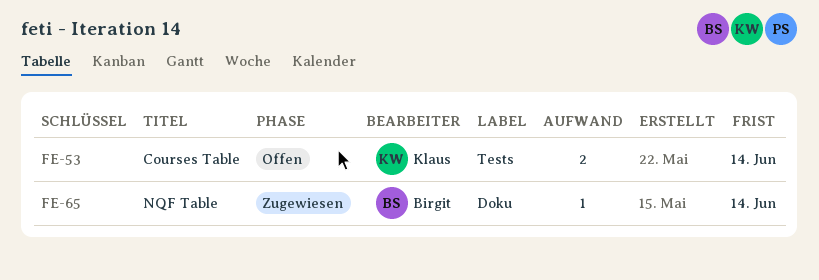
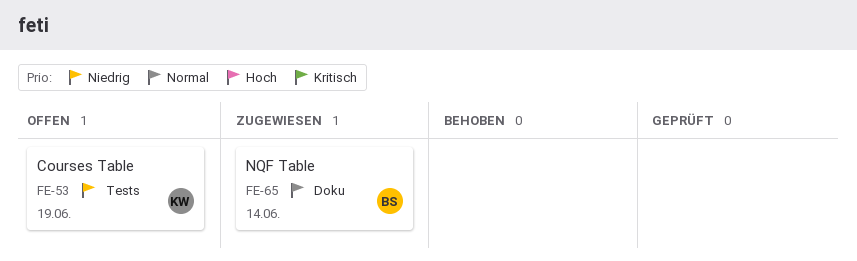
FE-53, due: Jun 14 -> Jun 19

